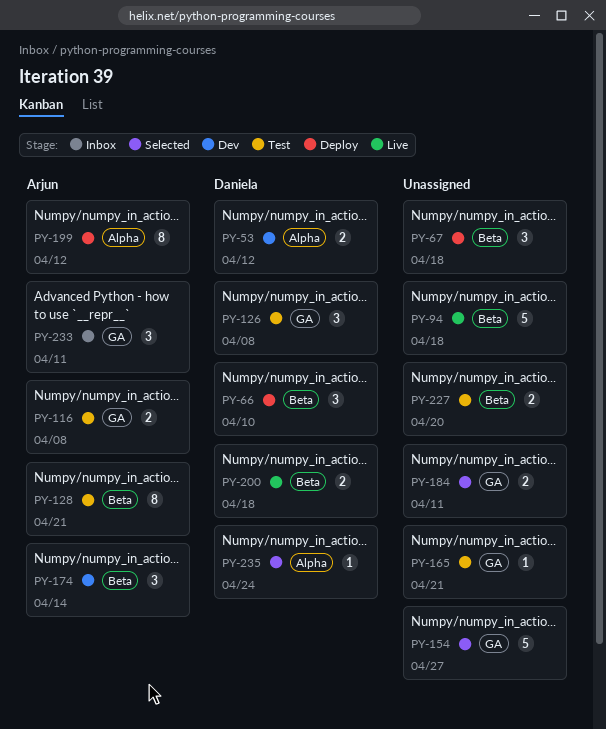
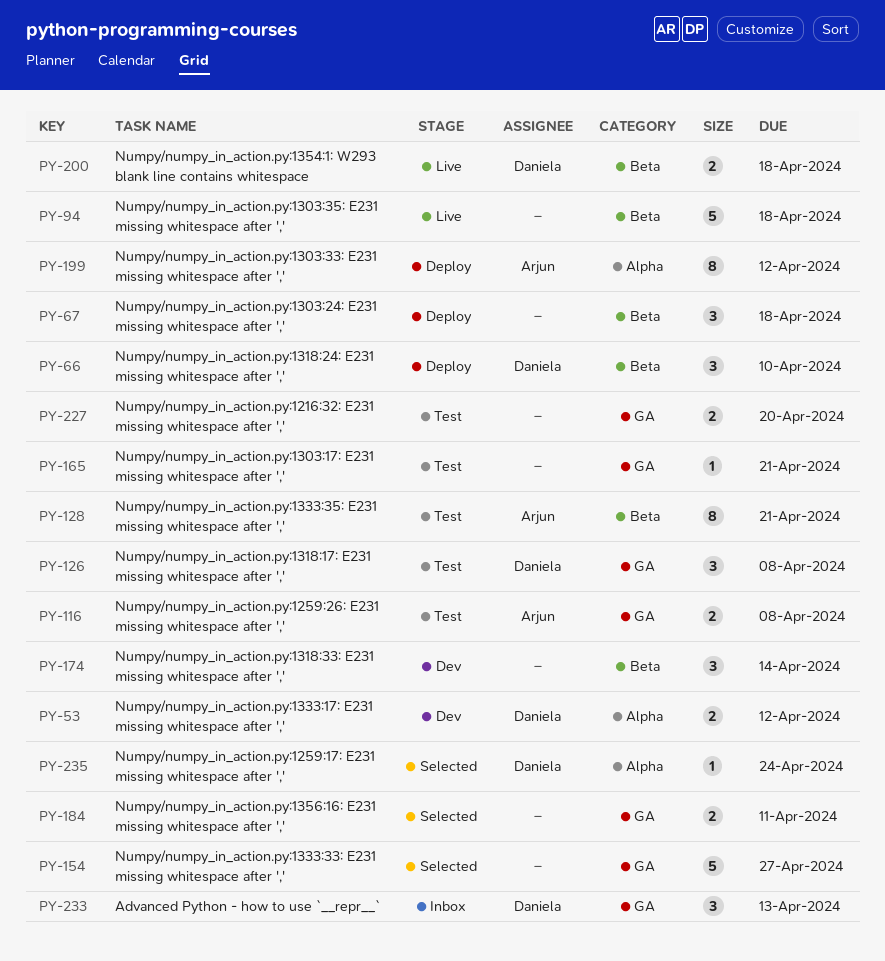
PY-174, owner: Arjun -> none
PY-227, label: Beta -> GA
PY-233, owner: Arjun -> Daniela
PY-233, due: Apr 11 -> Apr 13

